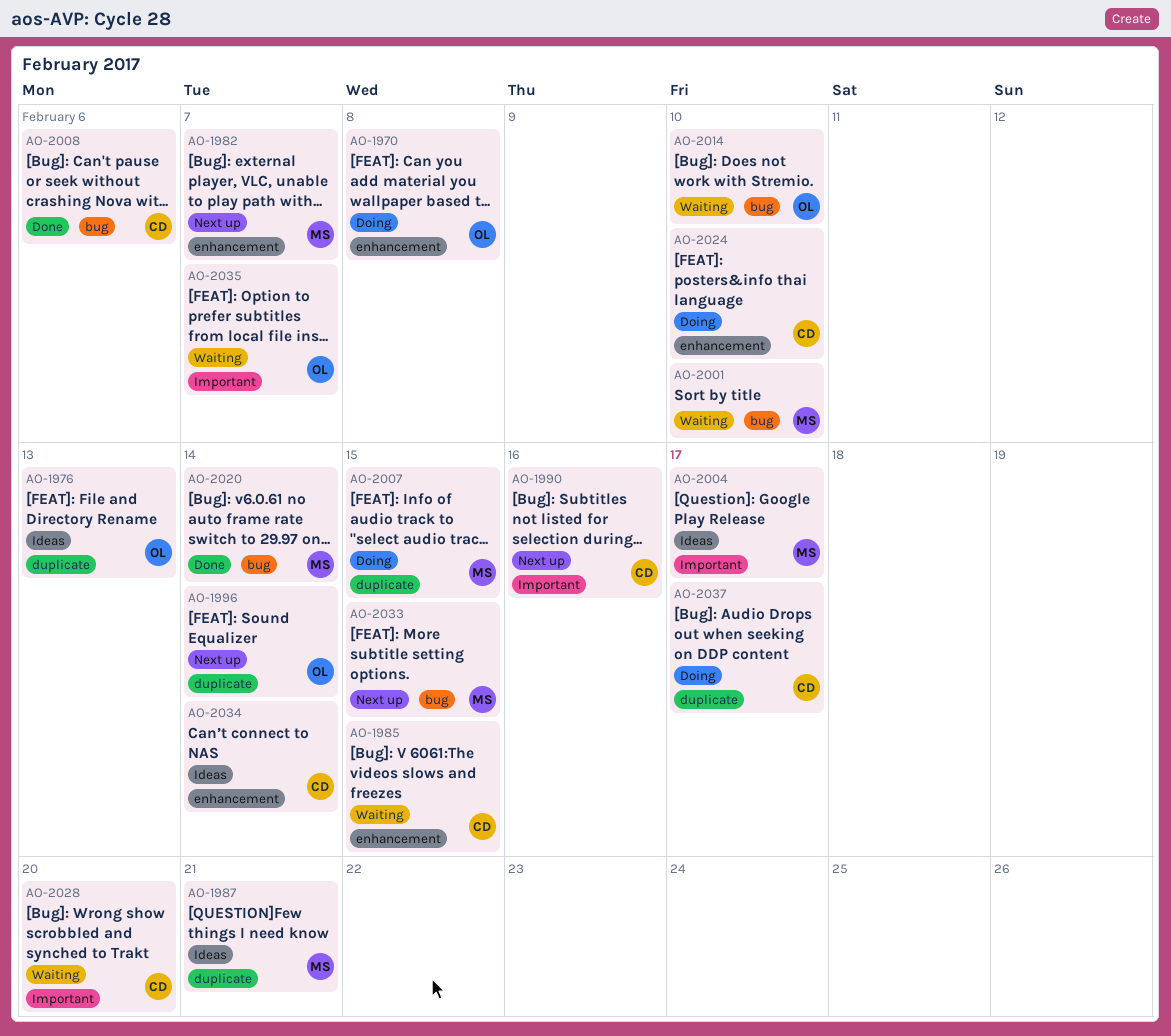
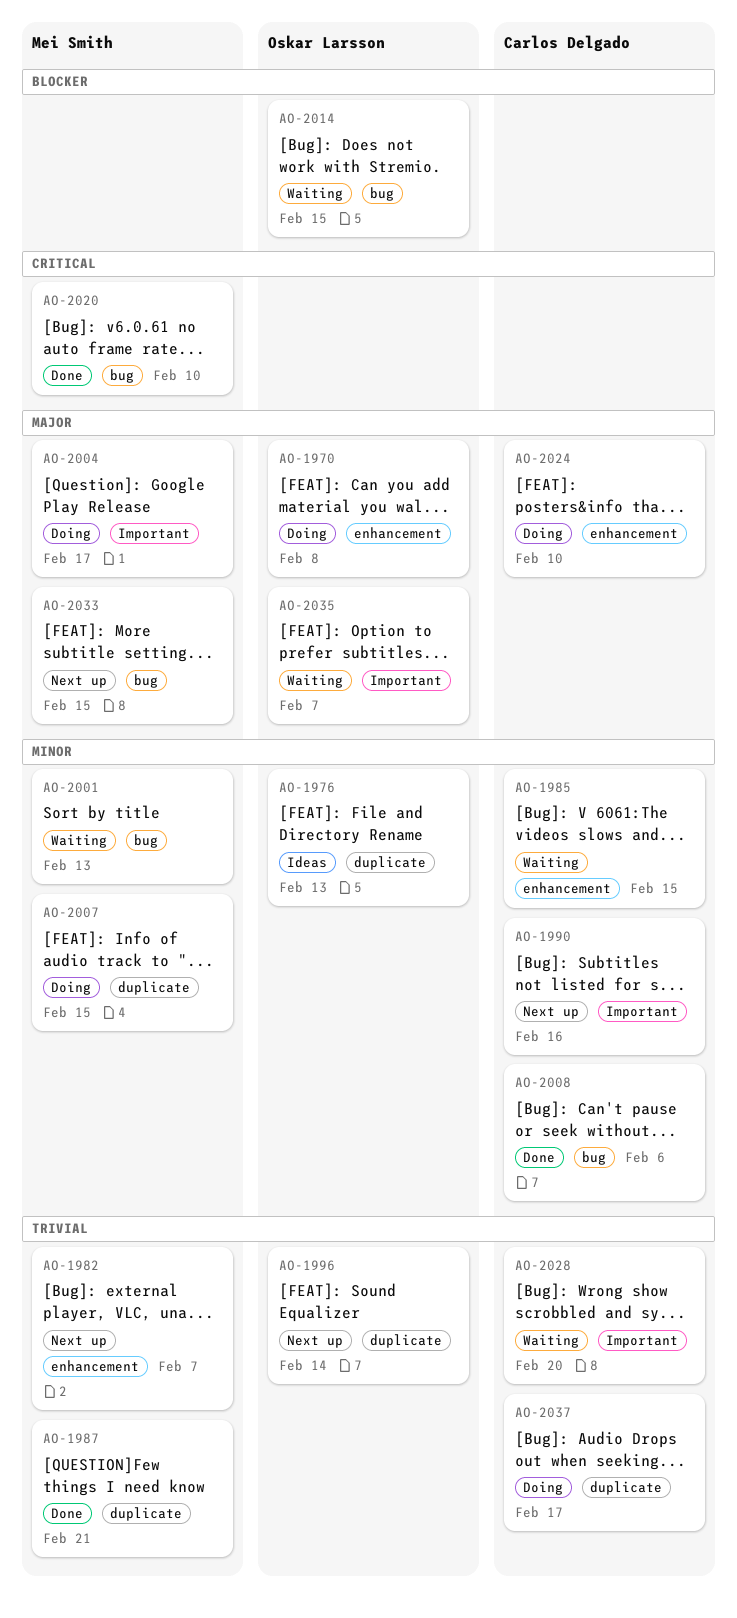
AO-1987, status: Ideas -> Done
AO-2001, due: Feb 10 -> Feb 13
AO-2004, status: Ideas -> Doing
AO-2014, due: Feb 10 -> Feb 15
AO-2020, due: Feb 14 -> Feb 10
AO-2034: present -> none

